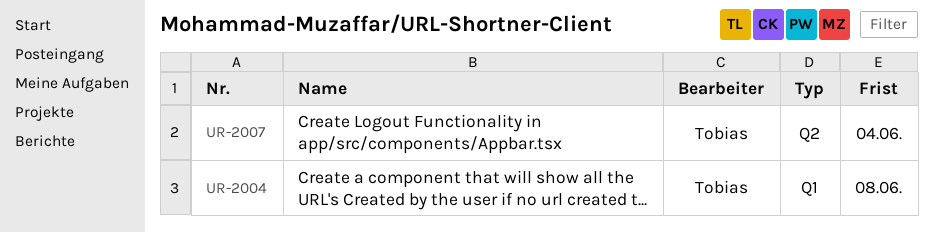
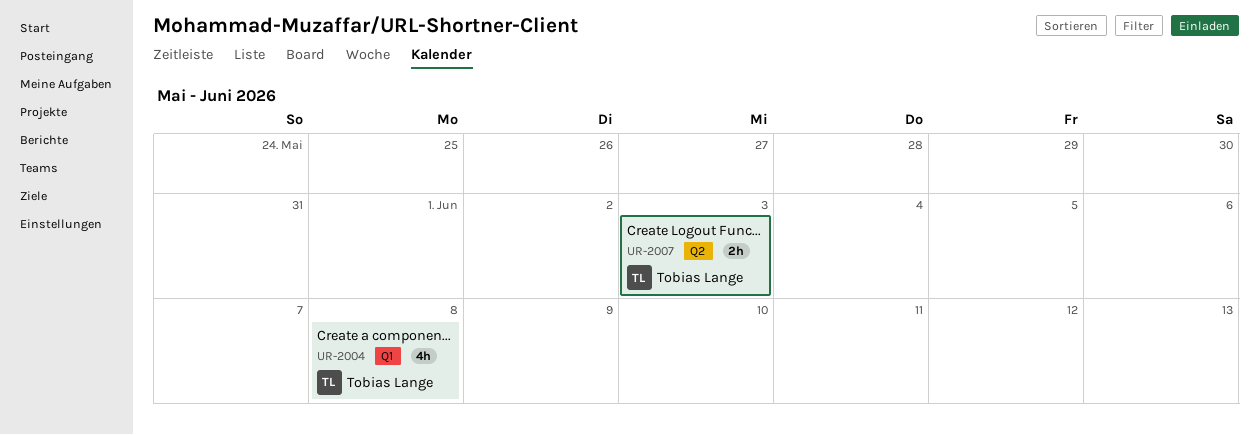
UR-2007, due: Jun 4 -> Jun 3

